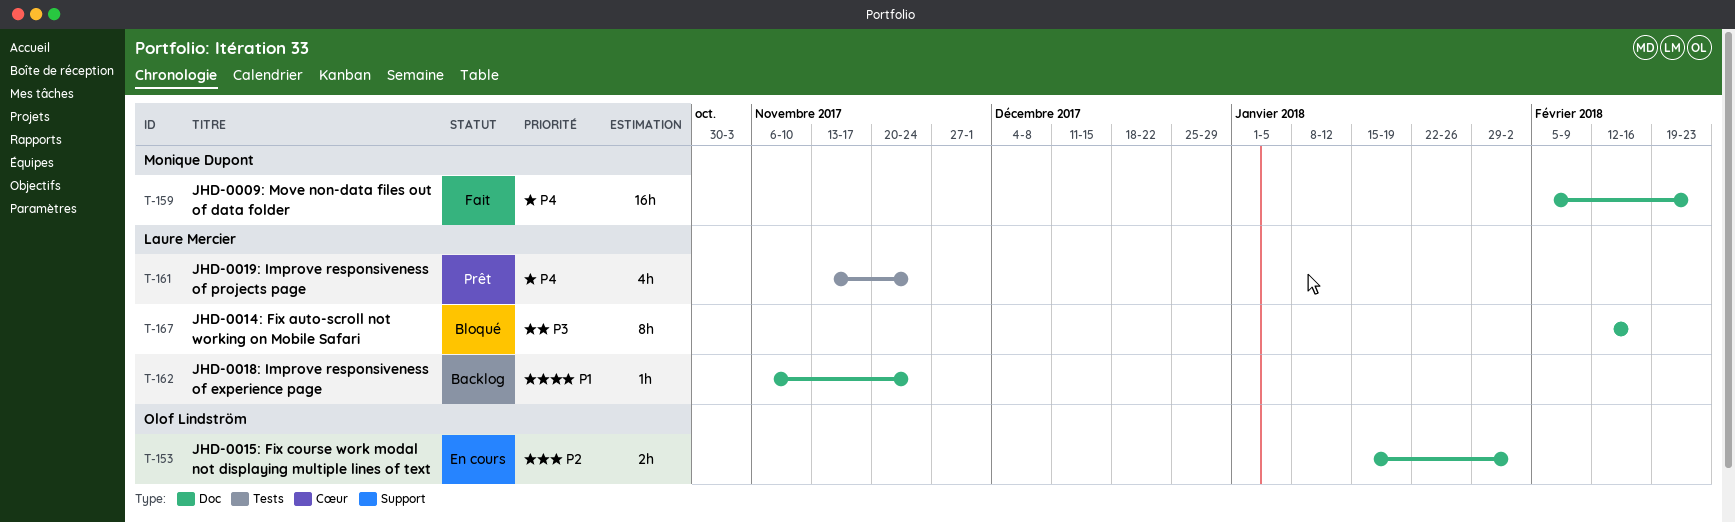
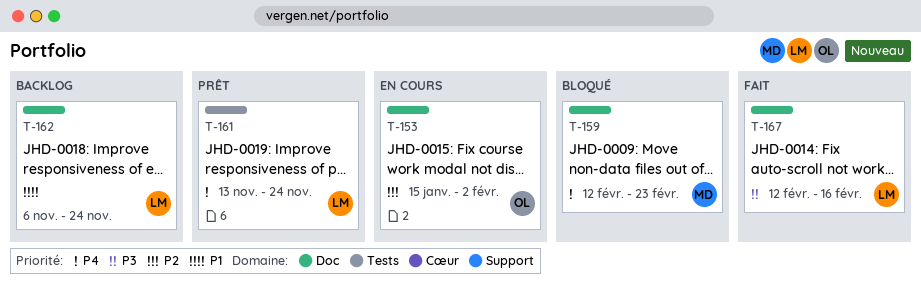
T-159, status: Fait -> Bloqué
T-159, start: Feb 5 -> Feb 12
T-167, status: Bloqué -> Fait

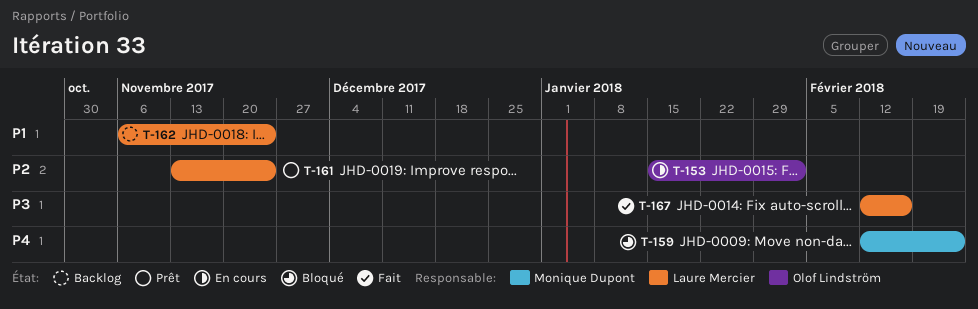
T-161, priority: P4 -> P2

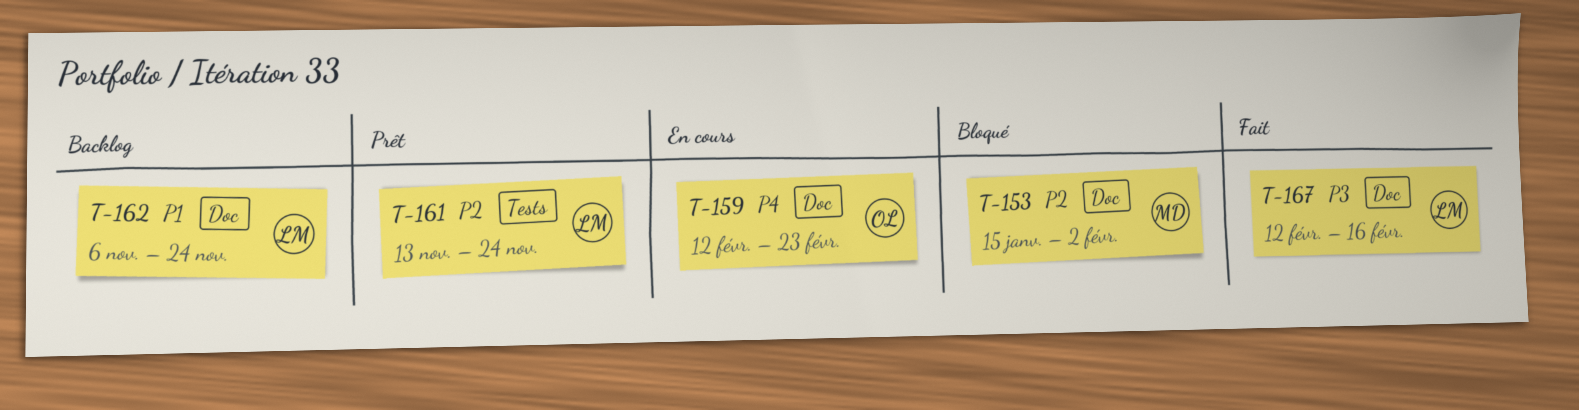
T-153, status: En cours -> Bloqué
T-153, owner: Olof Lindström -> Monique Dupont
T-159, status: Bloqué -> En cours
T-159, owner: Monique Dupont -> Olof Lindström

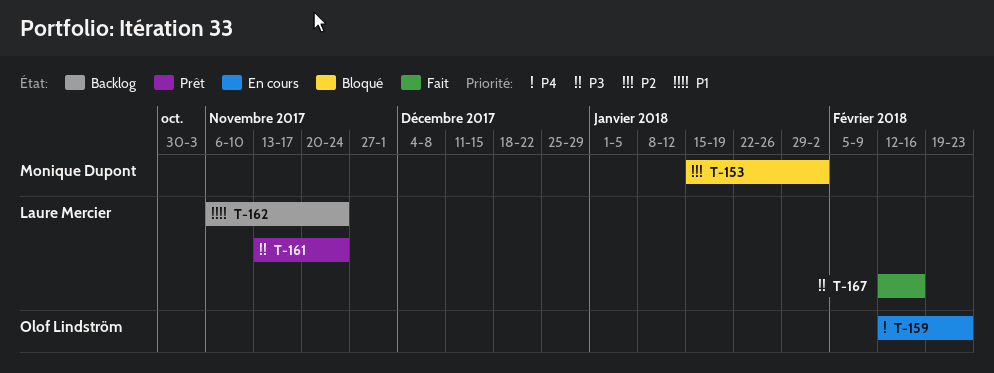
T-161, priority: P2 -> P3

